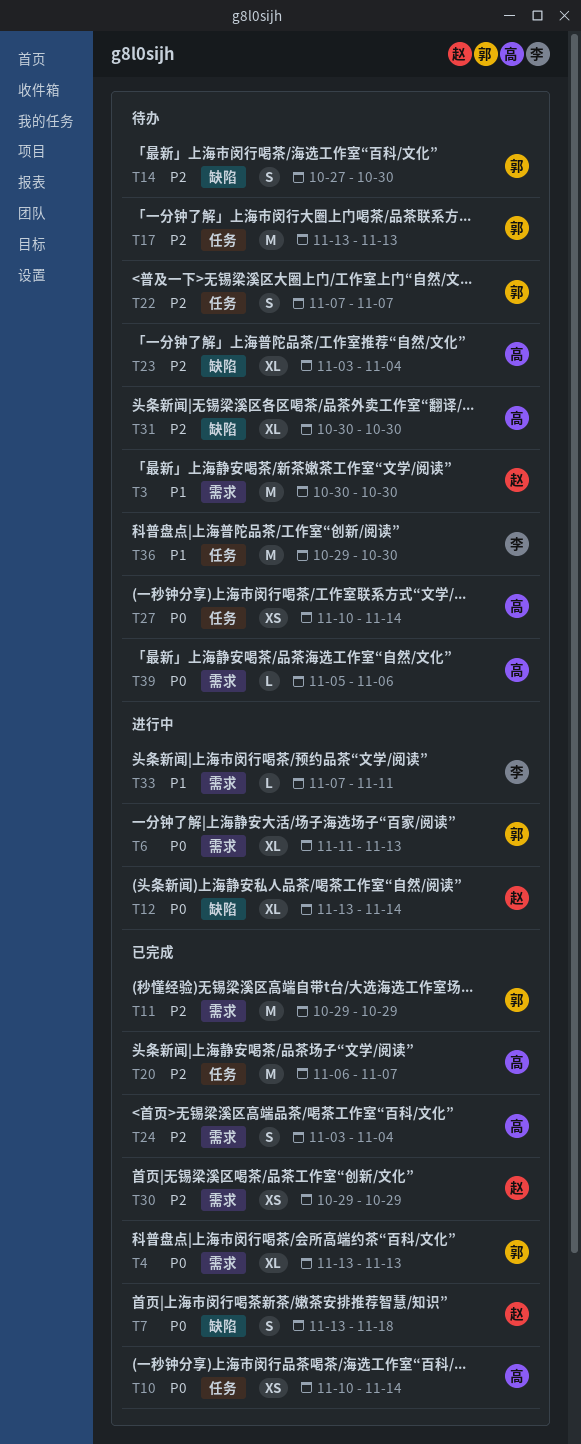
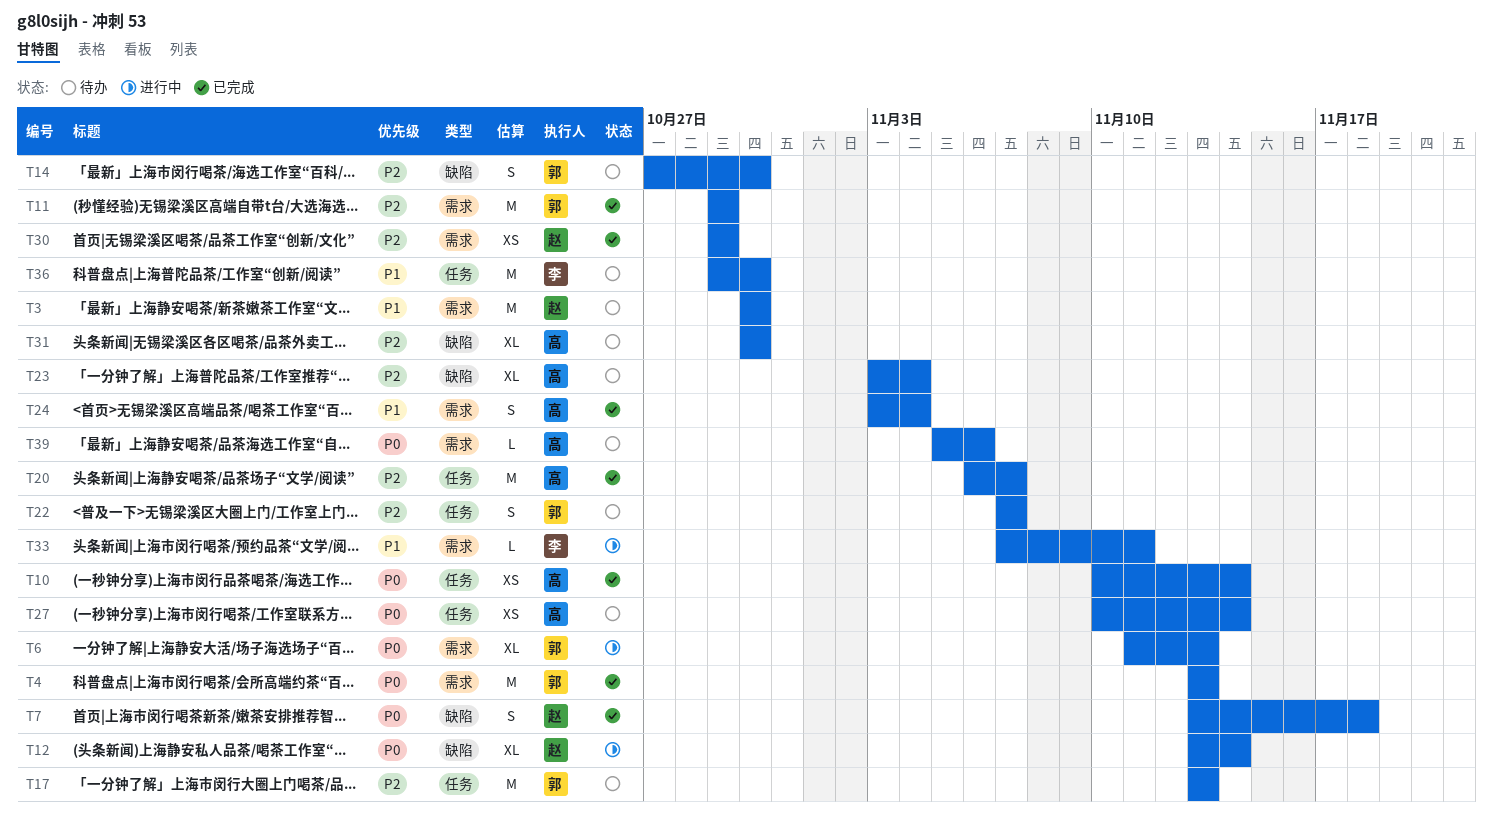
T4, estimate: XL -> M
T24, priority: P2 -> P1

